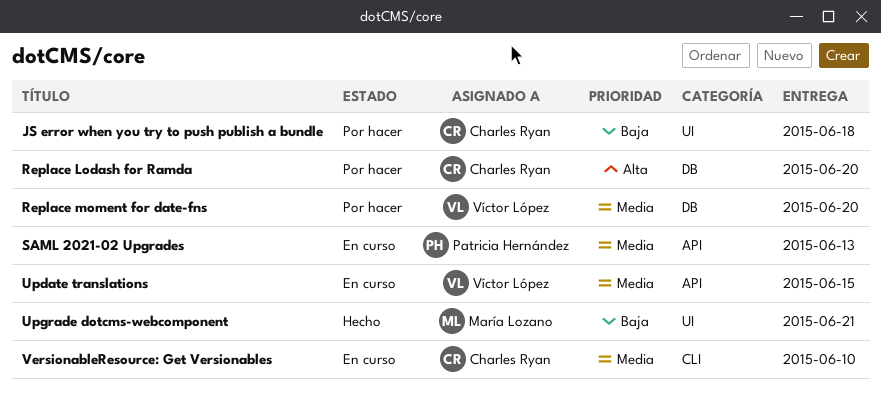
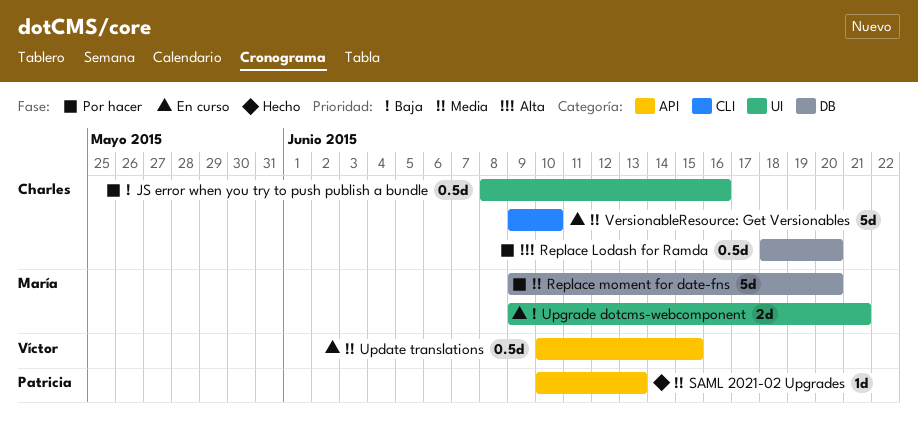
JS error when you try to push publish a bundle, due: Jun 18 -> Jun 16
Replace moment for date-fns, owner: Víctor López -> María Lozano
SAML 2021-02 Upgrades, status: En curso -> Hecho
Upgrade dotcms-webcomponent, status: Hecho -> En curso

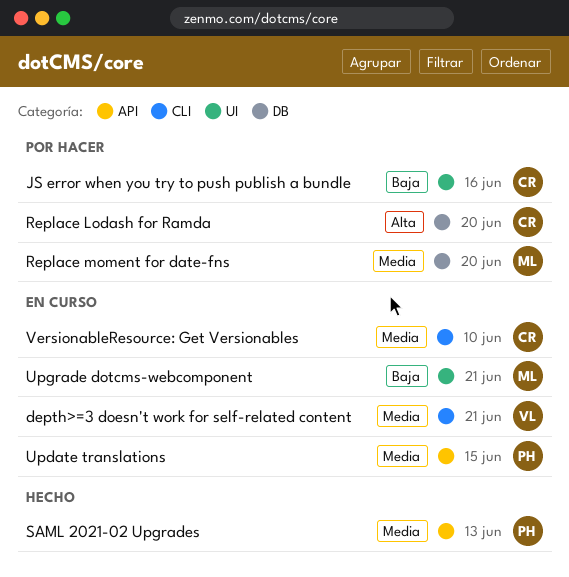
depth>=3 doesn't work for self-related content: none -> present
Update translations, owner: Víctor -> Patricia

